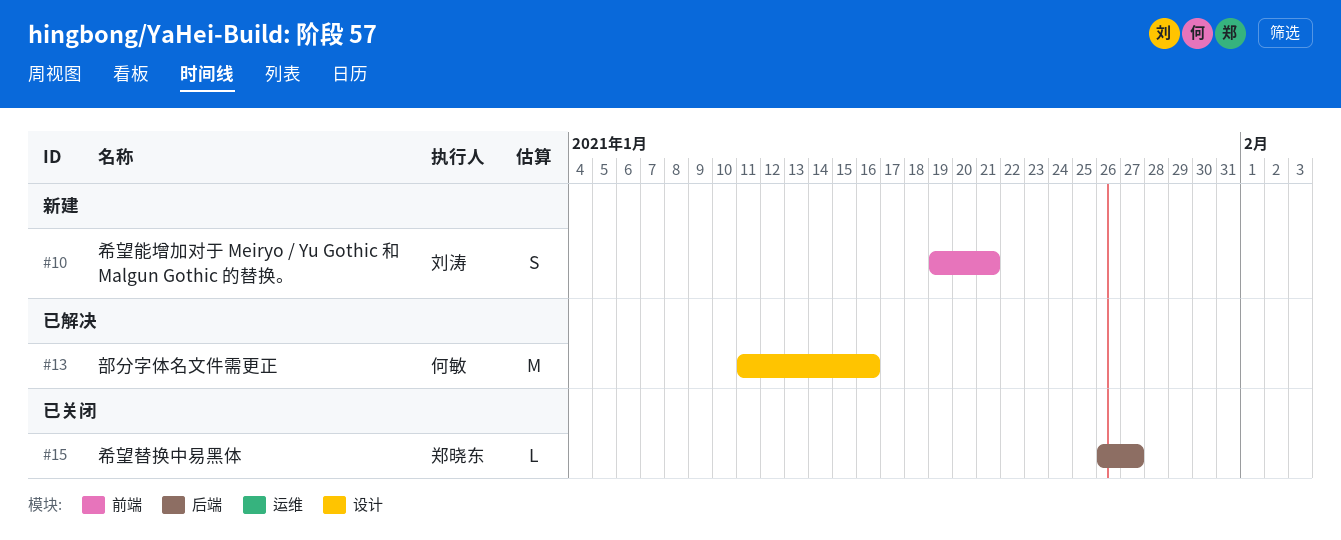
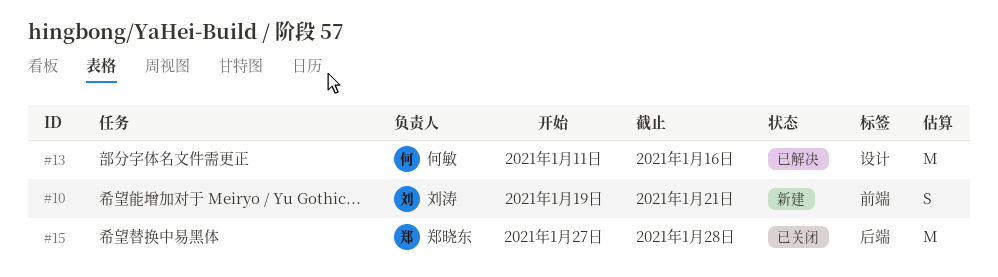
#15, estimate: L -> M
#15, start: Jan 26 -> Jan 27
#15, due: Jan 27 -> Jan 28

